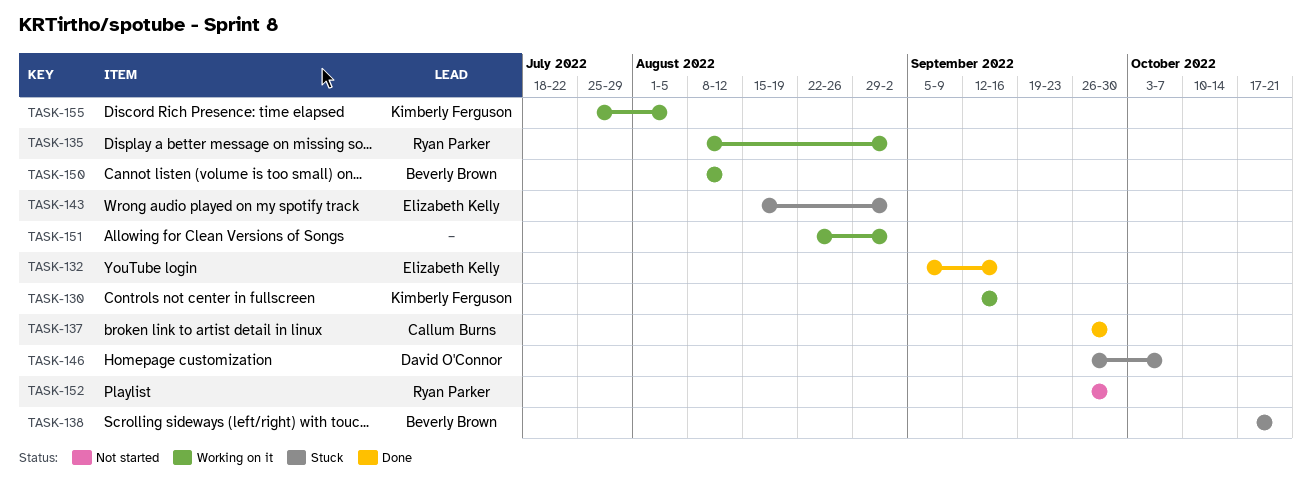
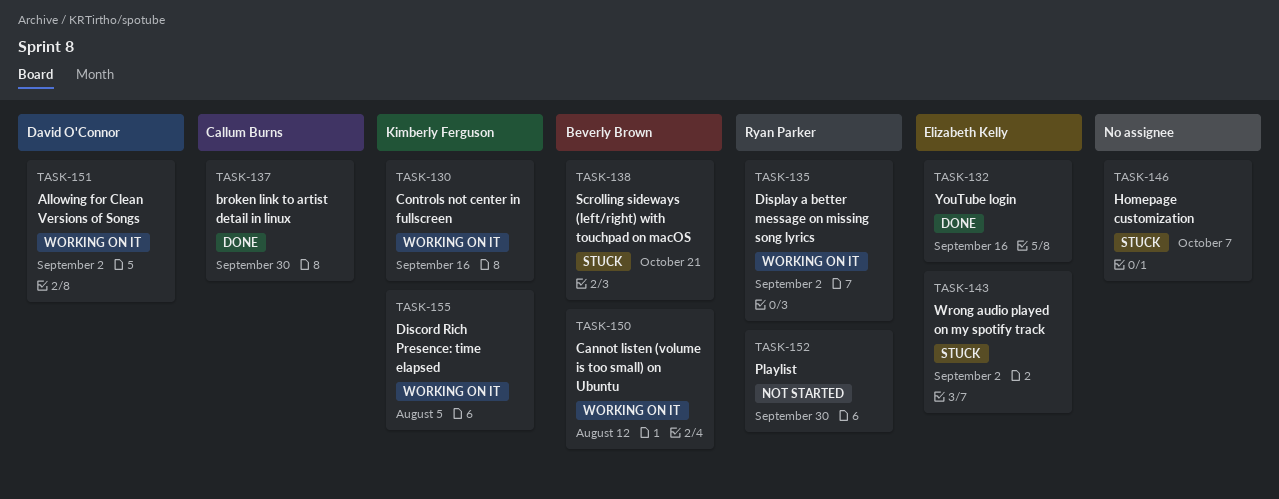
TASK-146, owner: David O'Connor -> none
TASK-151, owner: none -> David O'Connor

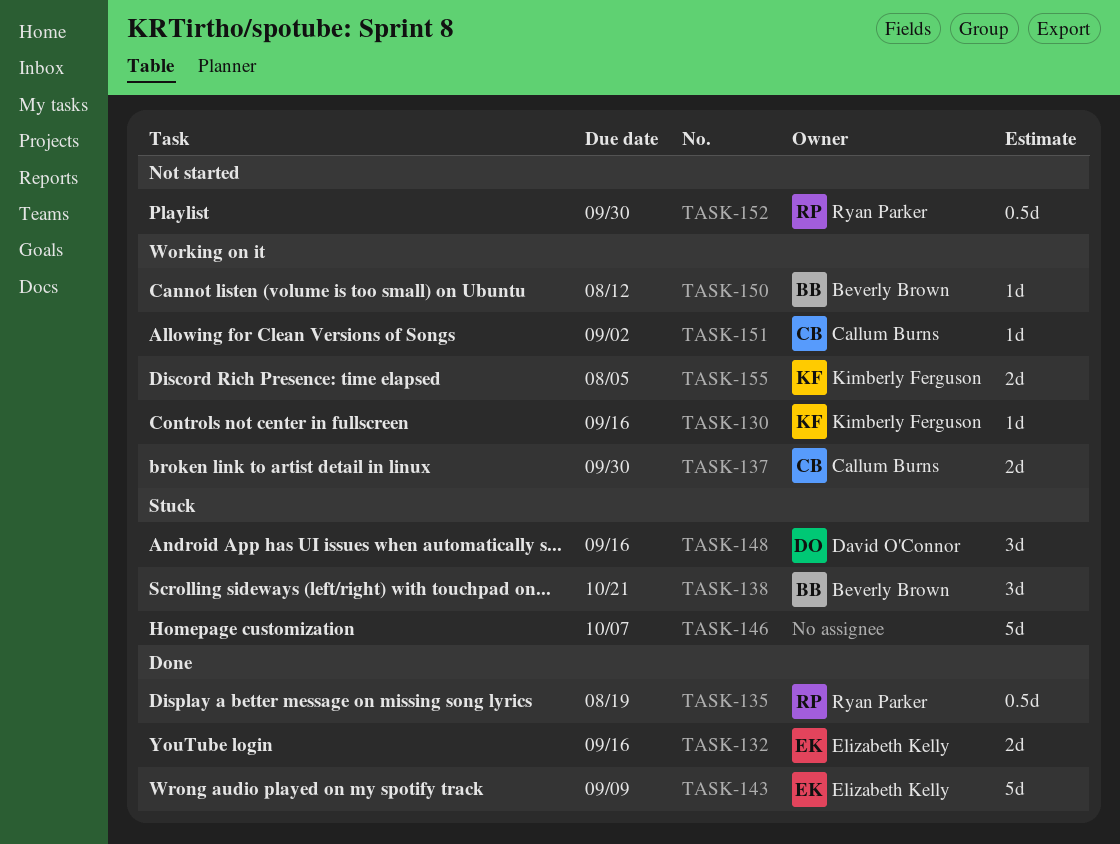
TASK-135, status: Working on it -> Done
TASK-135, due: Sep 2 -> Aug 19
TASK-137, status: Done -> Working on it
TASK-143, status: Stuck -> Done
TASK-143, due: Sep 2 -> Sep 9
TASK-148: none -> present
TASK-151, owner: David O'Connor -> Callum Burns

